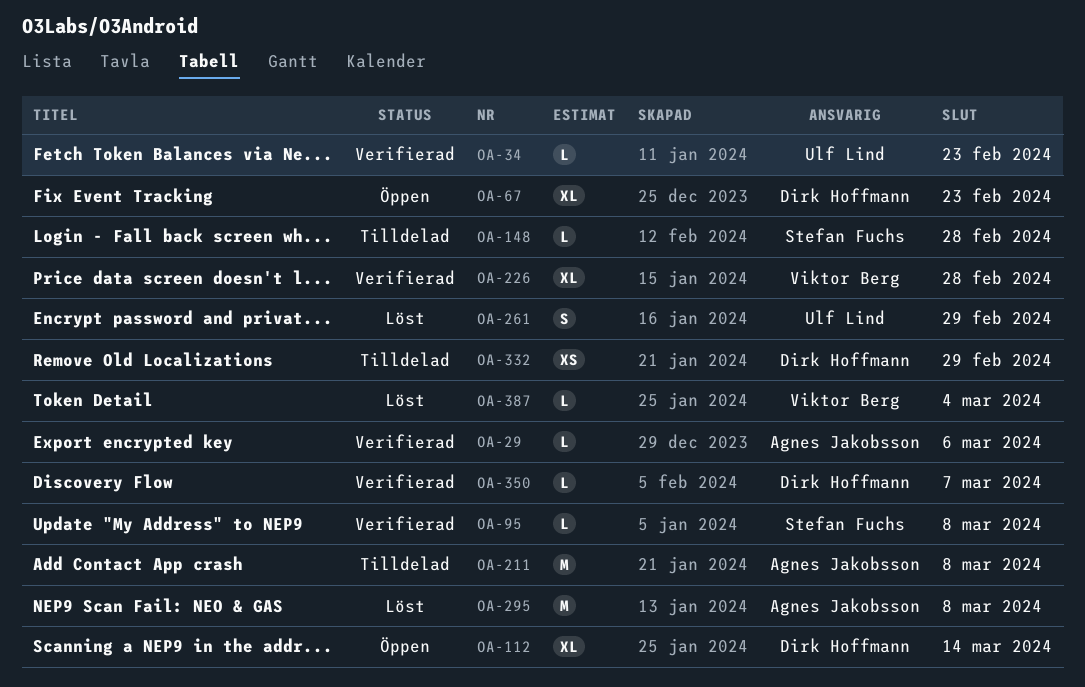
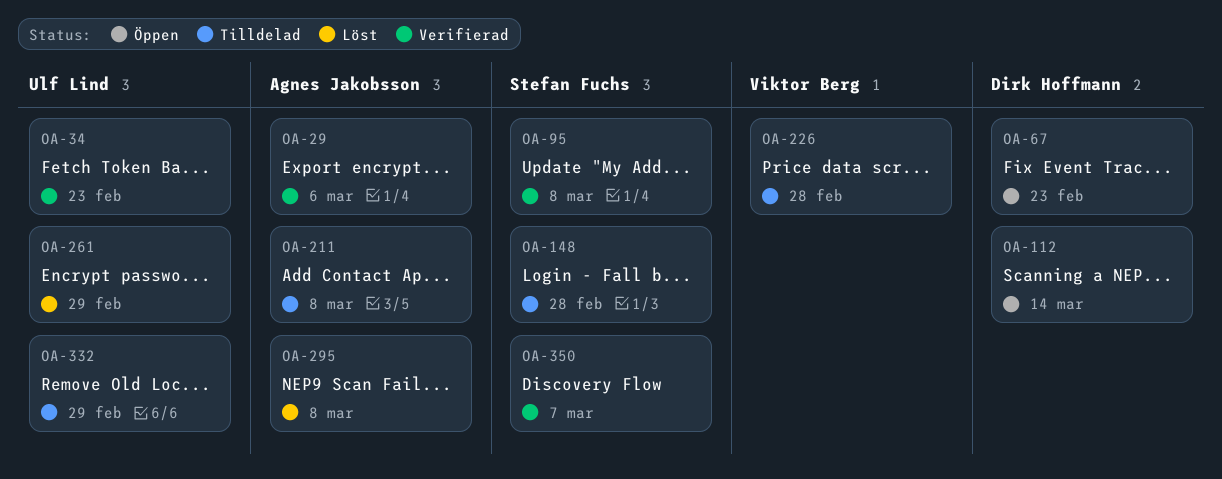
OA-226, status: Verifierad -> Tilldelad
OA-332, owner: Dirk Hoffmann -> Ulf Lind
OA-350, owner: Dirk Hoffmann -> Stefan Fuchs
OA-387: present -> none

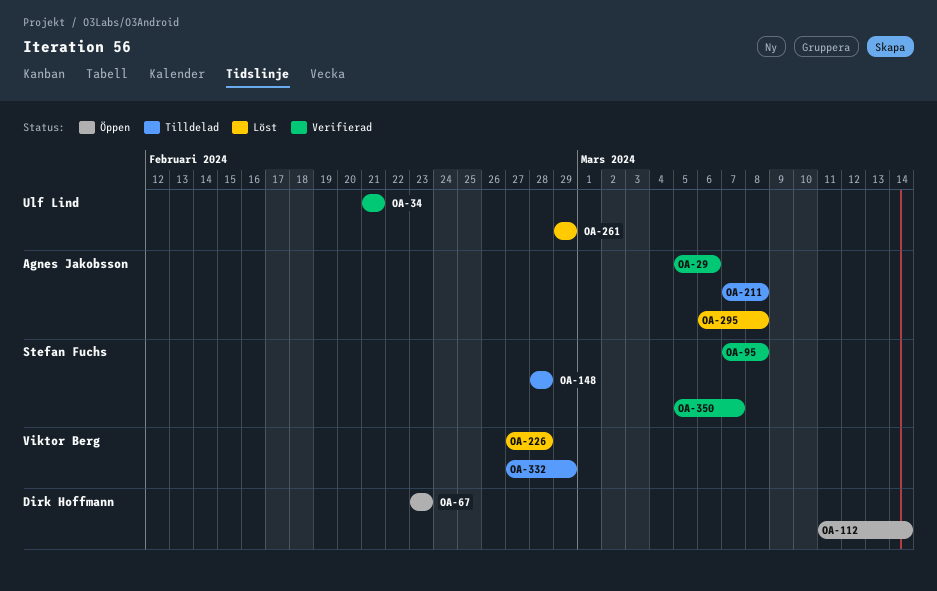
OA-34, due: Feb 23 -> Feb 21
OA-226, status: Tilldelad -> Löst
OA-332, owner: Ulf Lind -> Viktor Berg

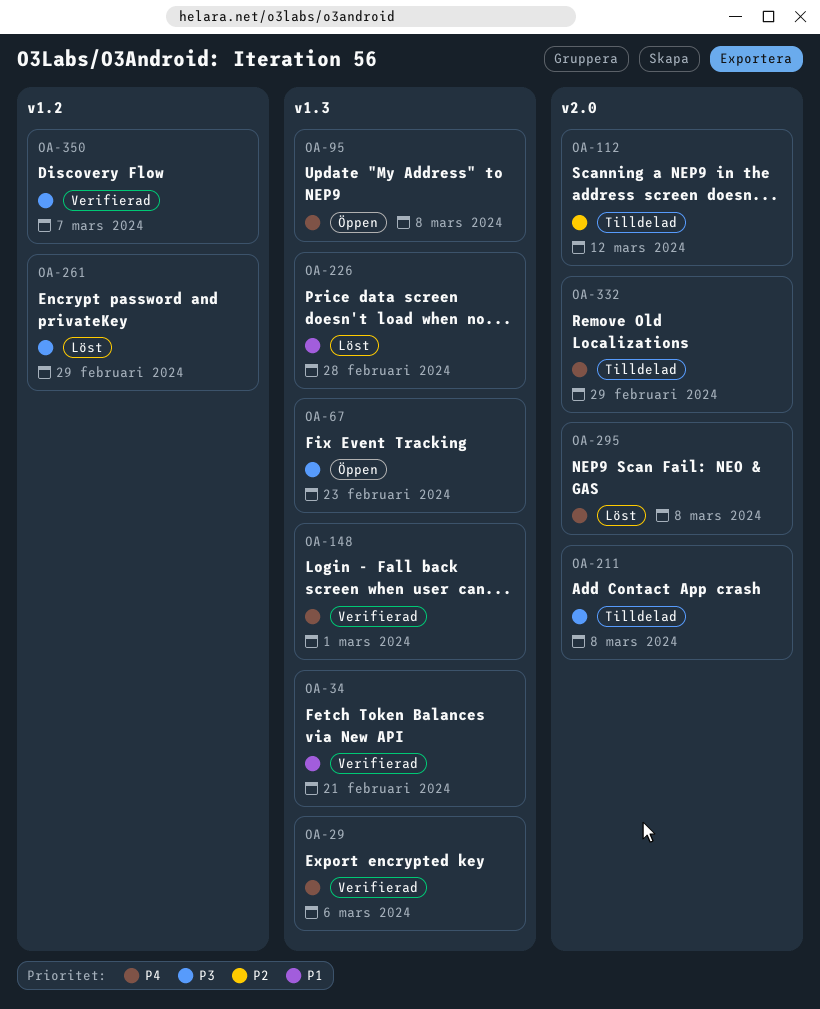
OA-95, status: Verifierad -> Öppen
OA-112, status: Öppen -> Tilldelad
OA-112, due: Mar 14 -> Mar 12
OA-148, status: Tilldelad -> Verifierad
OA-148, due: Feb 28 -> Mar 1

